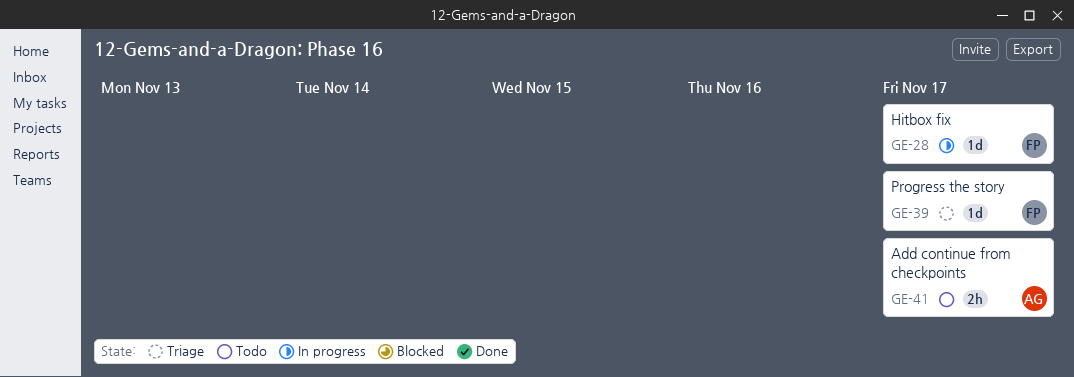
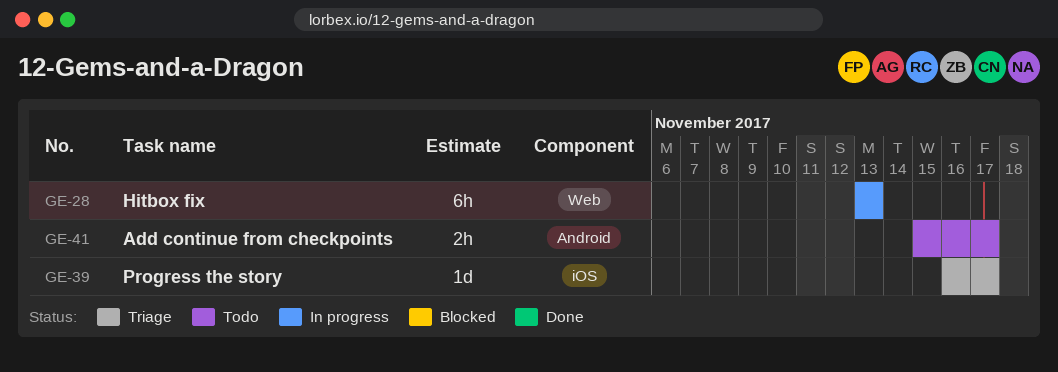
GE-28, estimate: 1d -> 6h
GE-28, due: Nov 17 -> Nov 13

